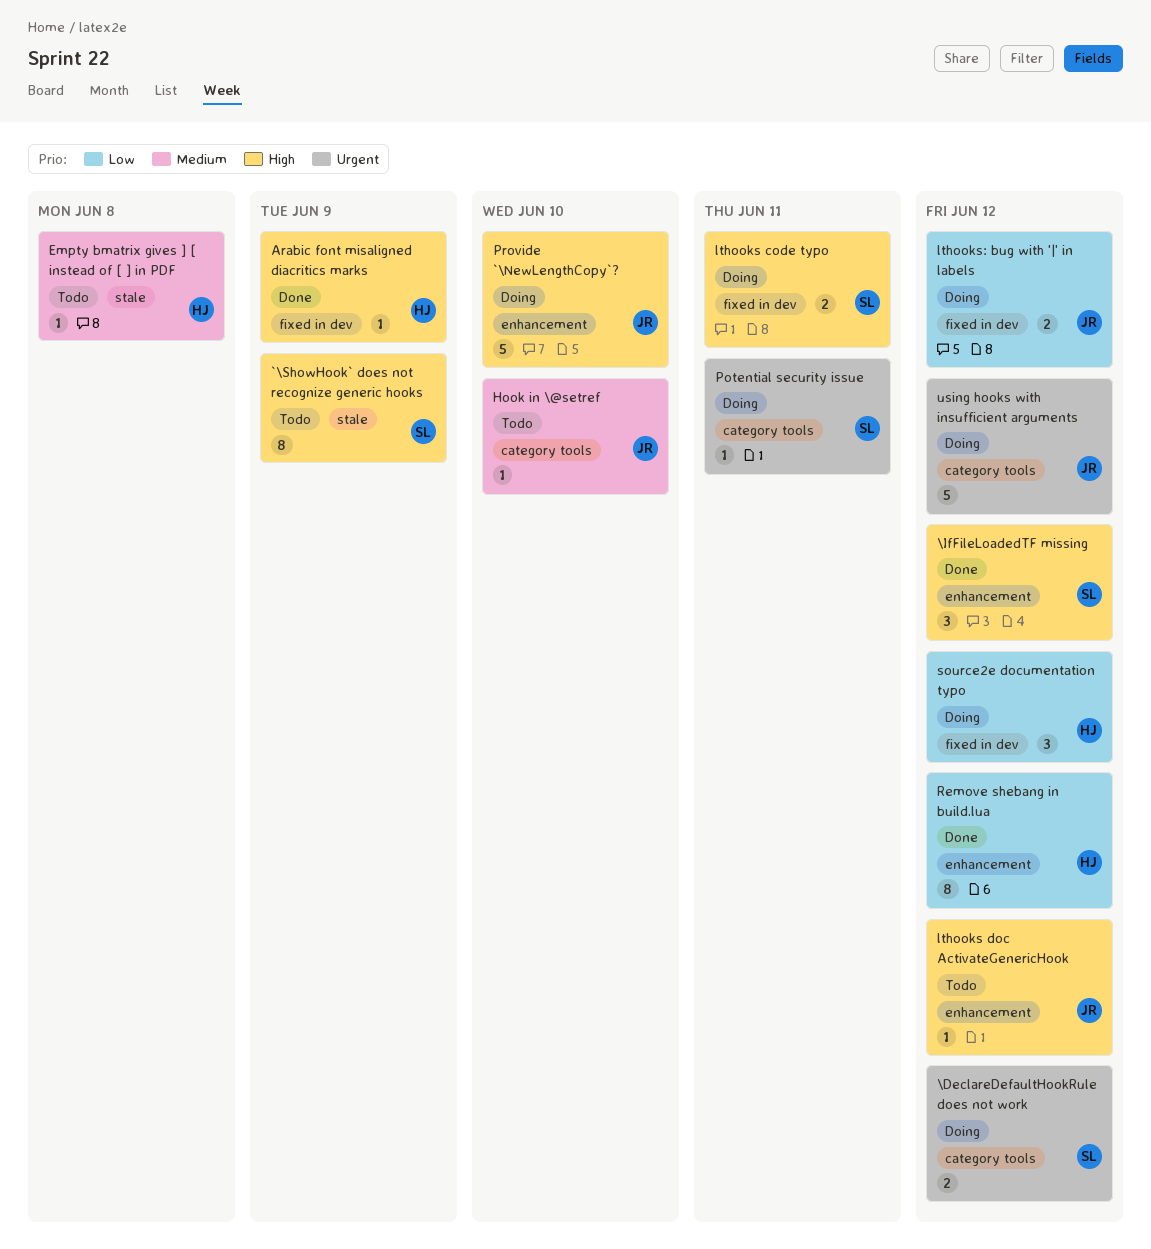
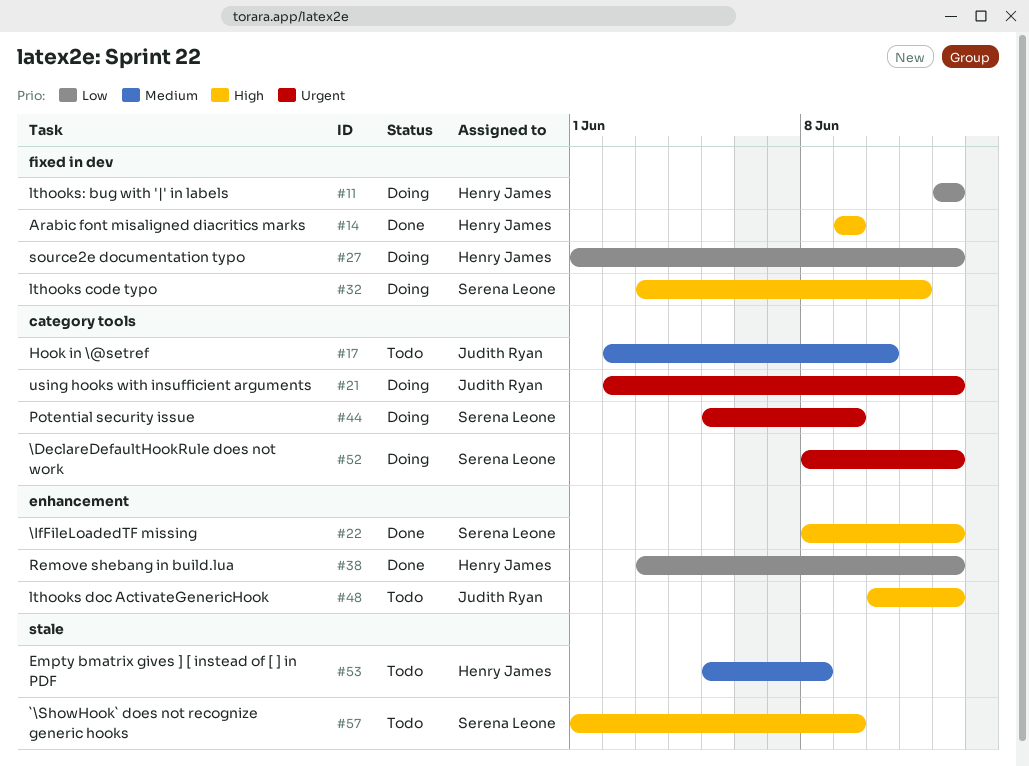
lthooks: bug with '|' in labels, owner: Judith Ryan -> Henry James
Potential security issue, due: Jun 11 -> Jun 9
Provide `\NewLengthCopy`?: present -> none

